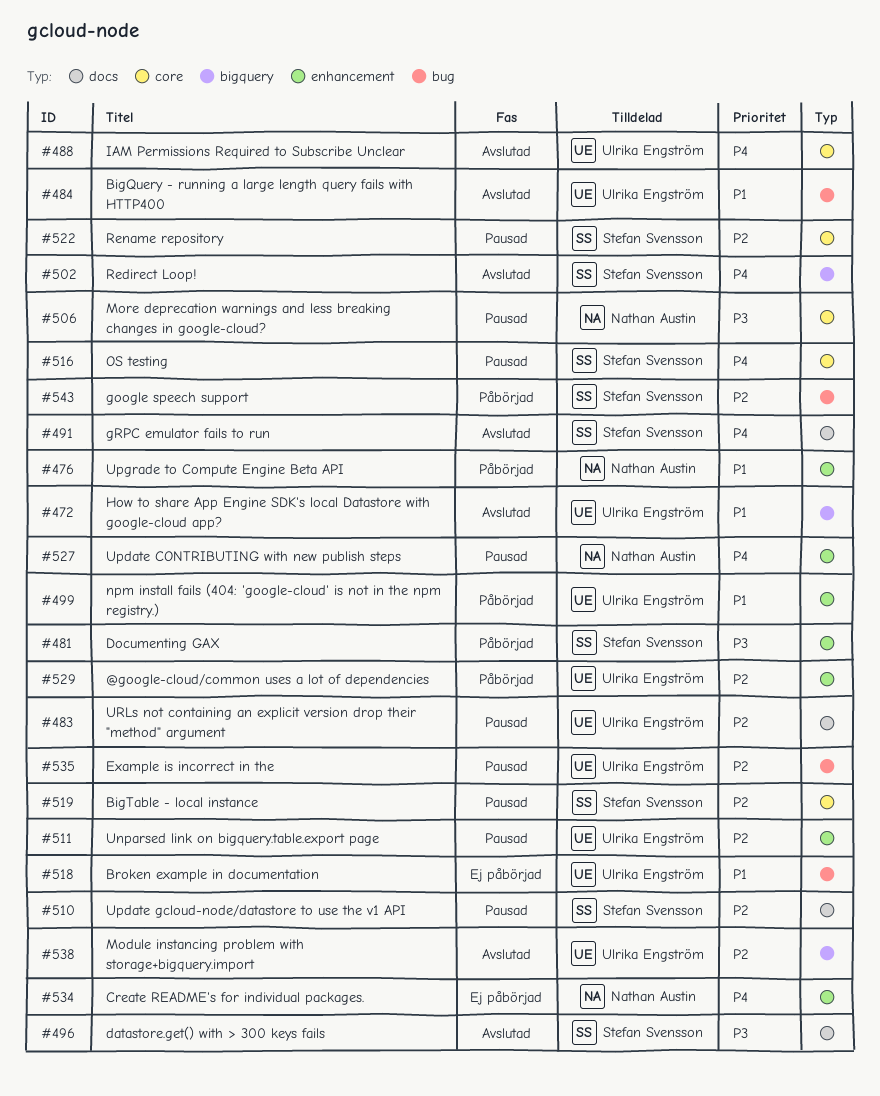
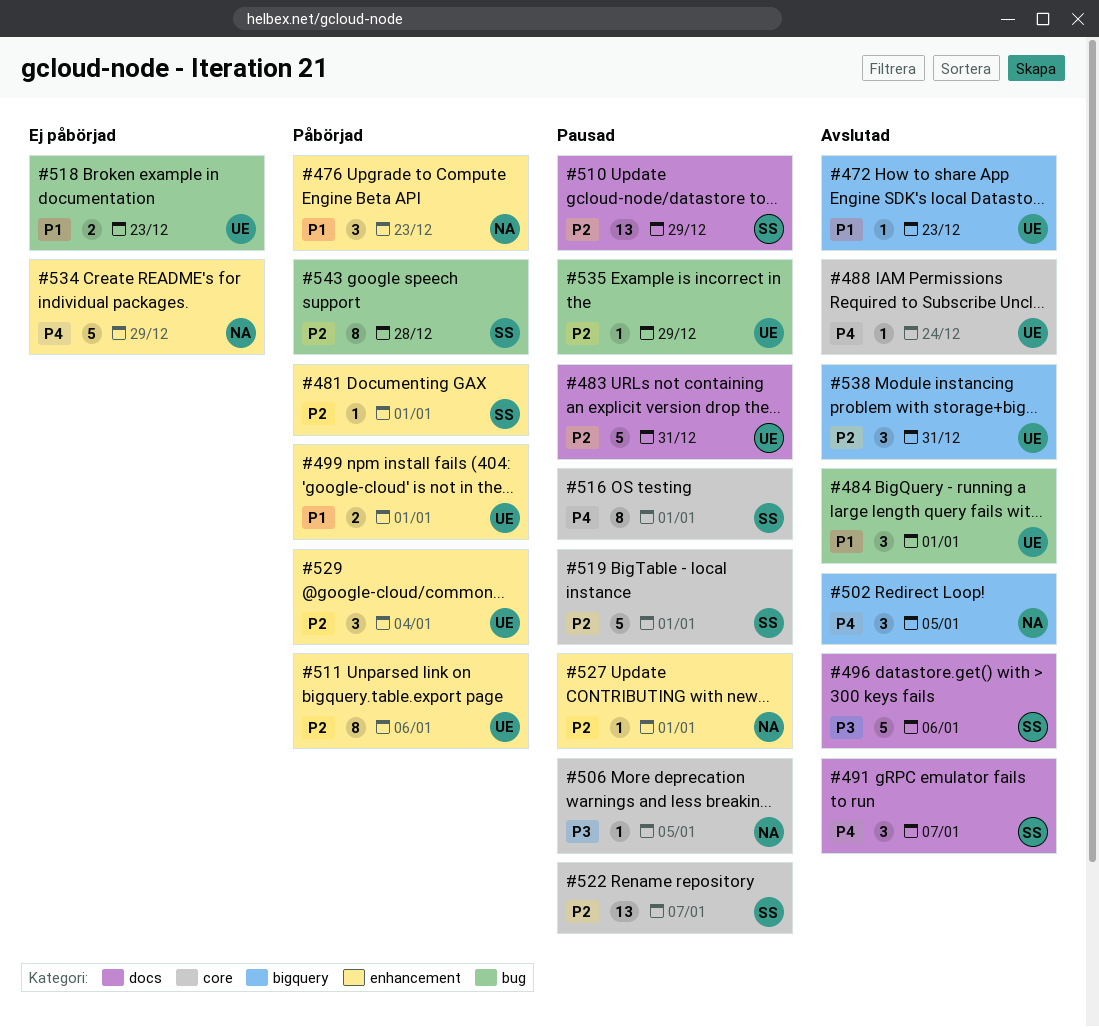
#481, priority: P3 -> P2
#502, owner: Stefan Svensson -> Nathan Austin
#511, status: Pausad -> Påbörjad
#527, priority: P4 -> P2

